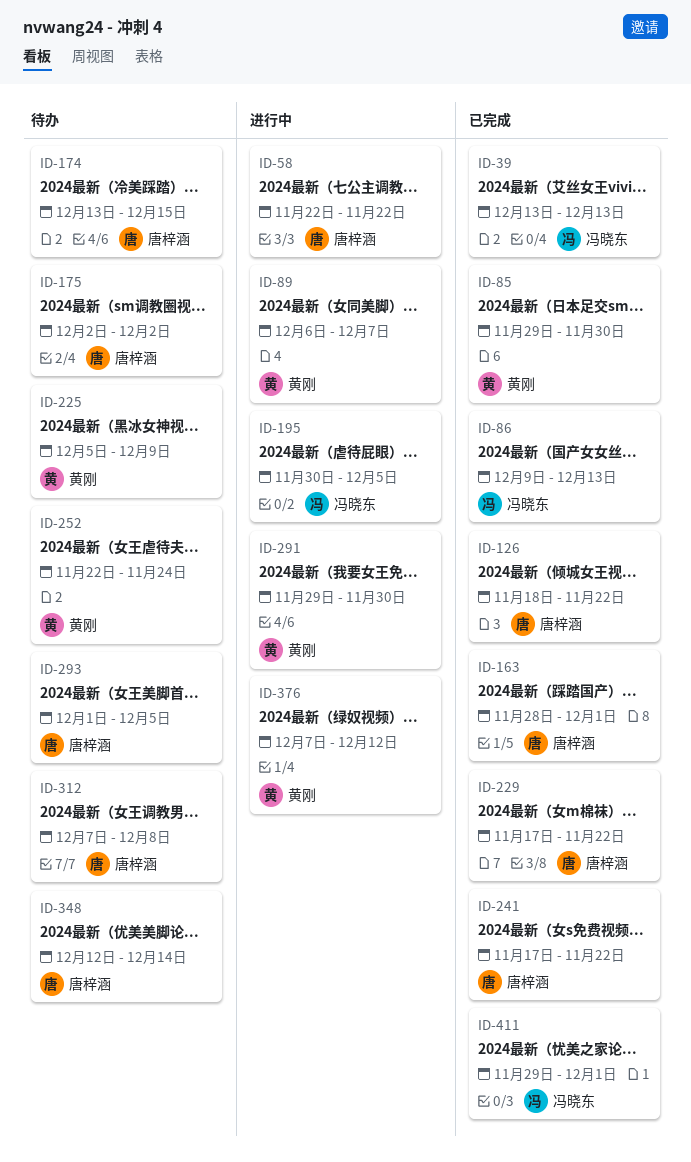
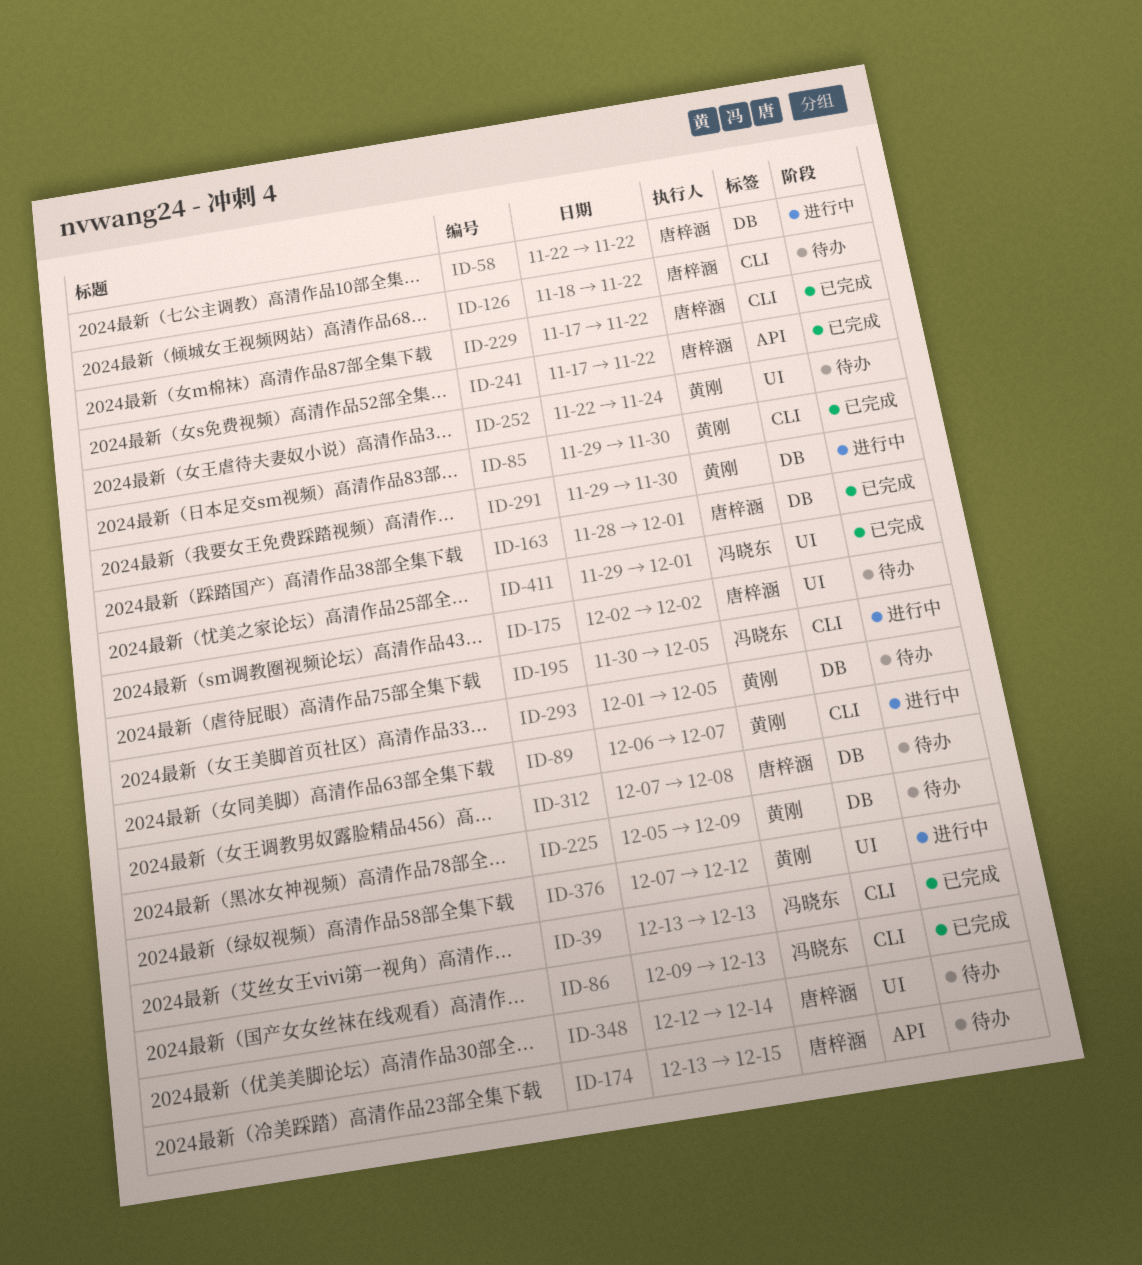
ID-126, status: 已完成 -> 待办
ID-293, owner: 唐梓涵 -> 黄刚

